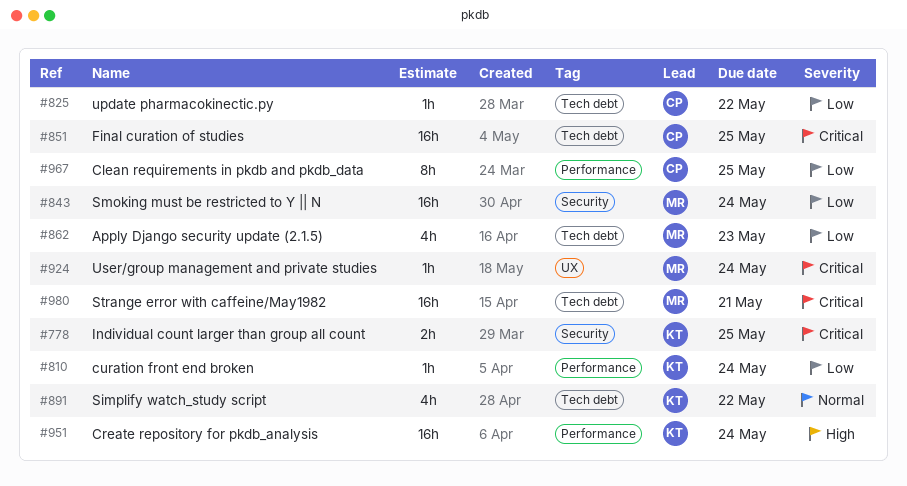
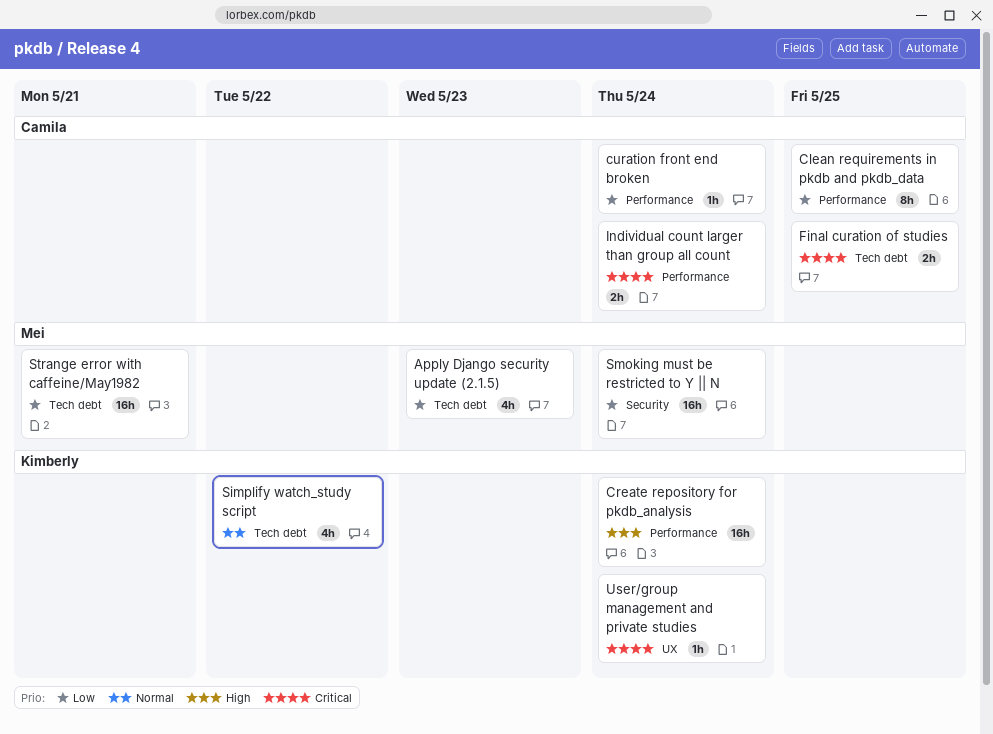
curation front end broken, owner: Kimberly -> Camila
Final curation of studies, estimate: 16h -> 2h
Individual count larger than group all count, owner: Kimberly -> Camila
Individual count larger than group all count, label: Security -> Performance
Individual count larger than group all count, due: May 25 -> May 24
Strange error with caffeine/May1982, priority: Critical -> Low
update pharmacokinectic.py: present -> none
User/group management and private studies, owner: Mei -> Kimberly

